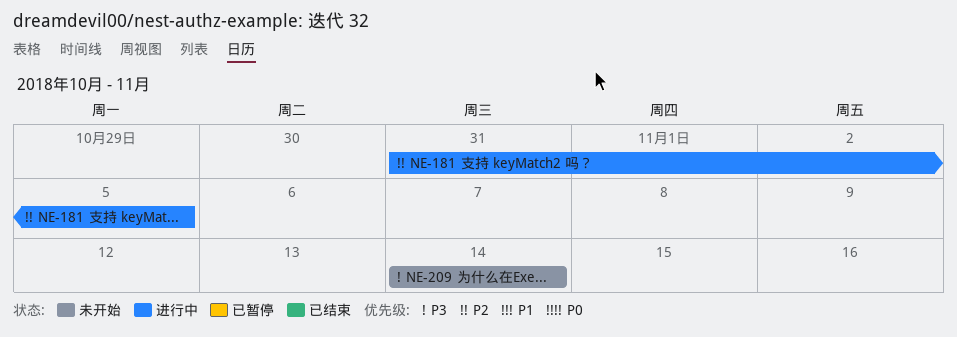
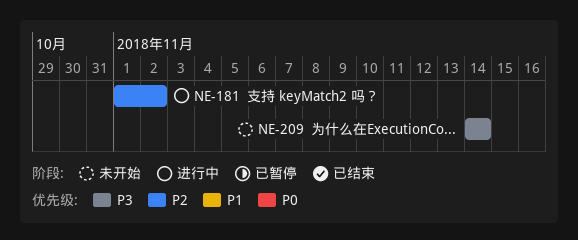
NE-181, start: Oct 31 -> Nov 1
NE-181, due: Nov 5 -> Nov 2

